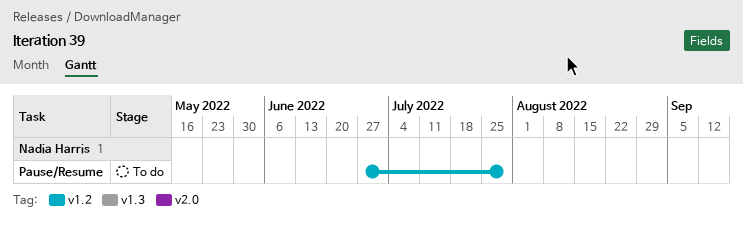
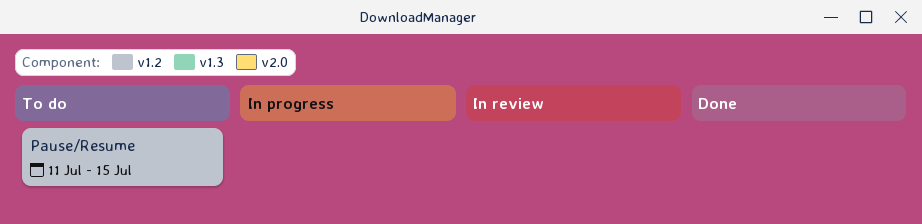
Pause/Resume, start: Jun 27 -> Jul 11
Pause/Resume, due: Jul 29 -> Jul 15

